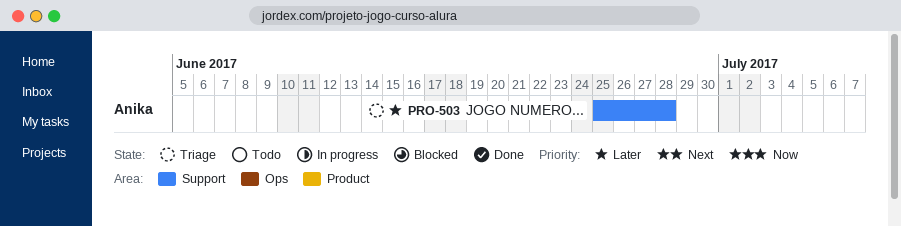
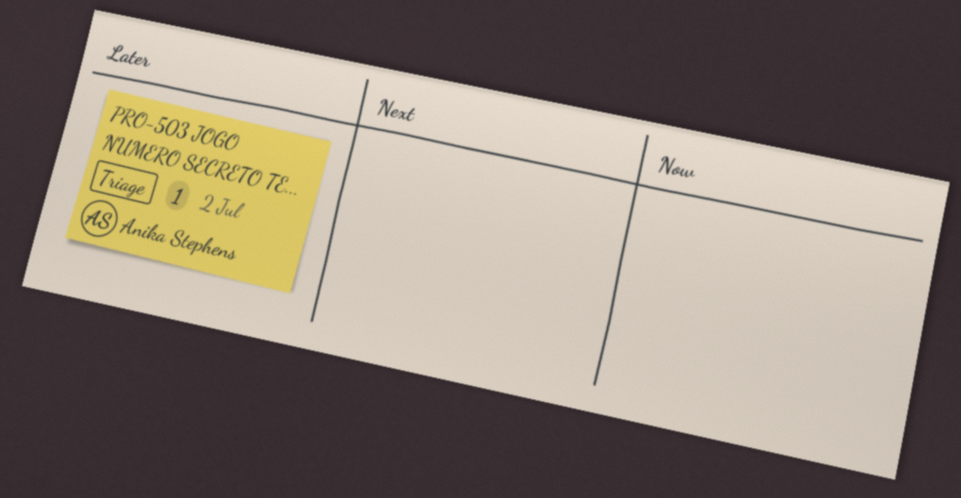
PRO-503, due: Jun 28 -> Jul 2

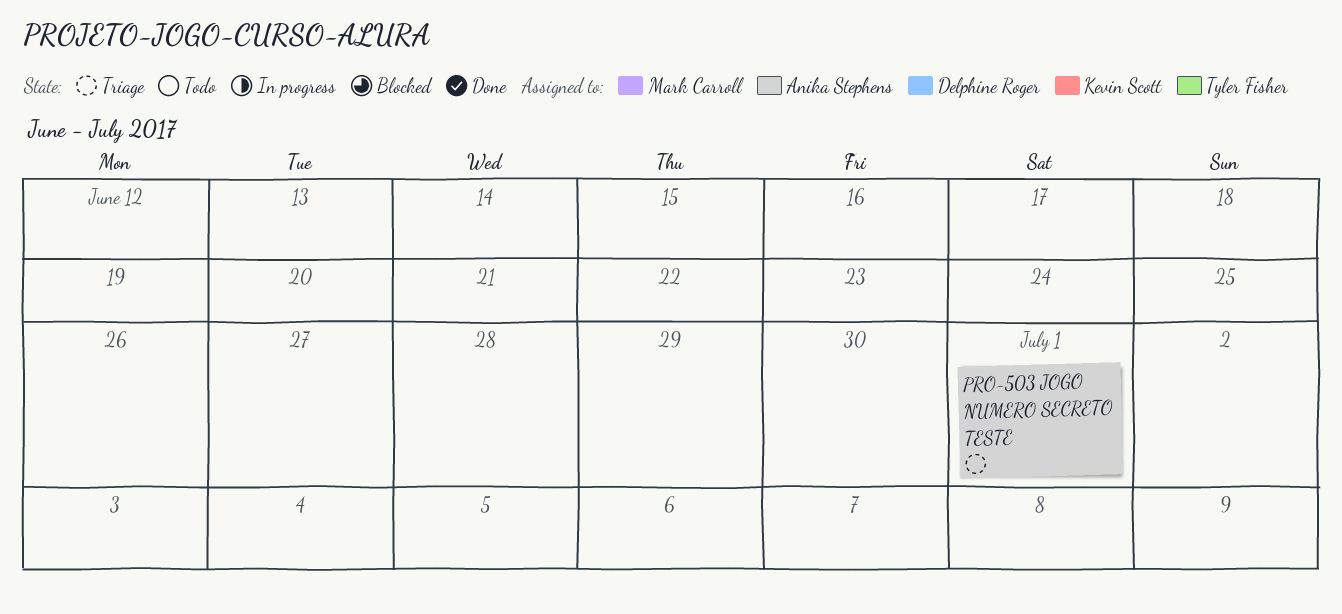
PRO-503, due: Jul 2 -> Jul 1

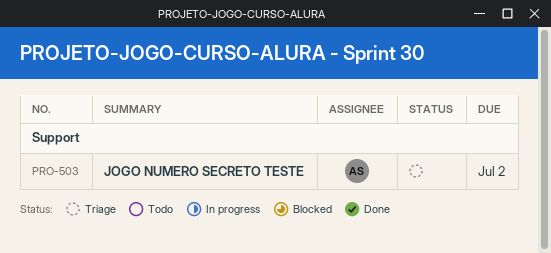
PRO-503, due: Jul 1 -> Jul 2

